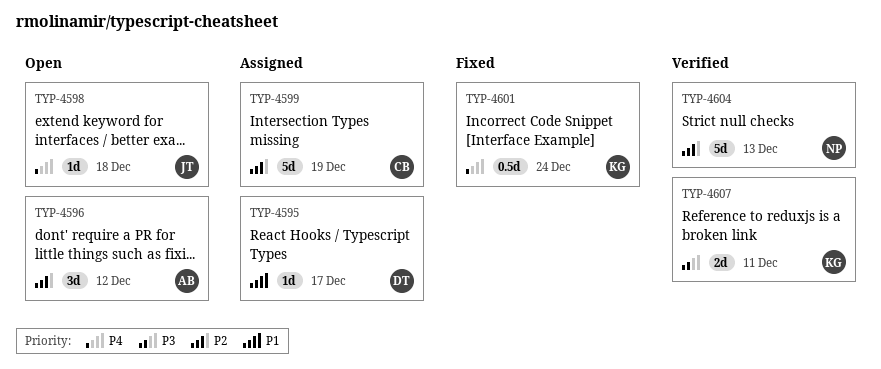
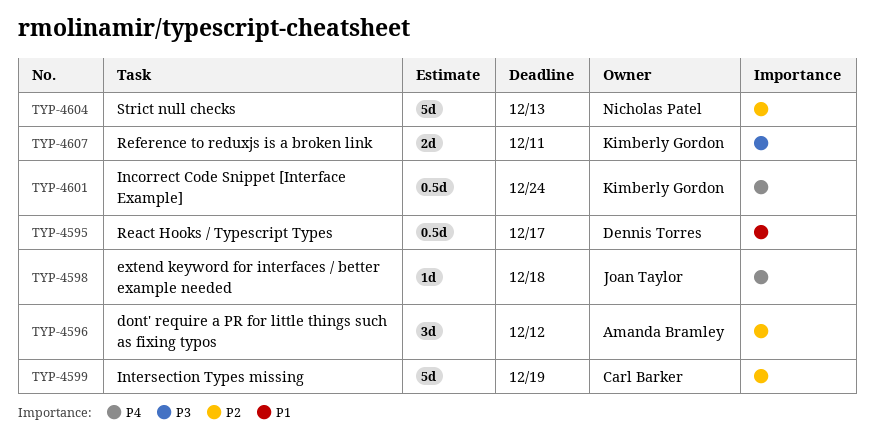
TYP-4595, estimate: 1d -> 0.5d

